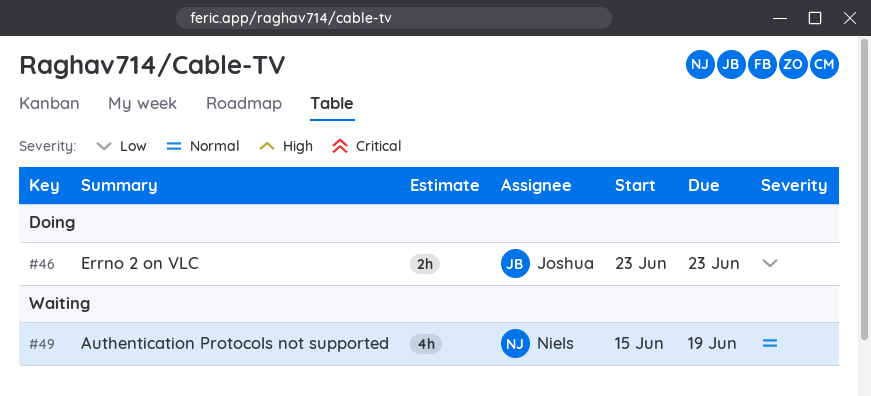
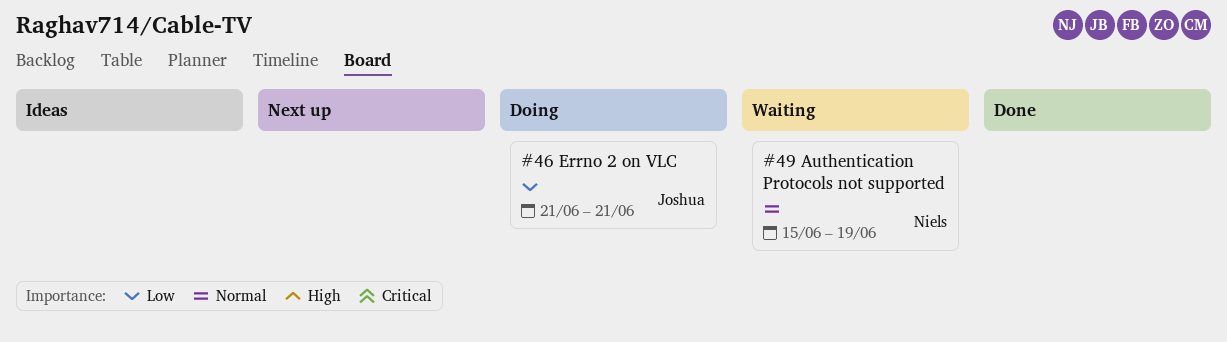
#46, start: Jun 23 -> Jun 21
#46, due: Jun 23 -> Jun 21

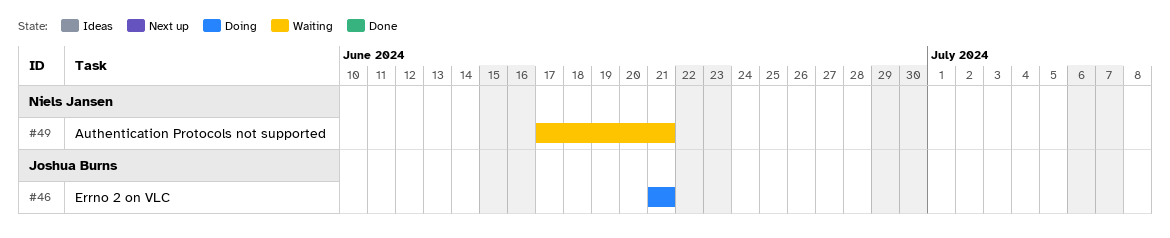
#49, start: Jun 15 -> Jun 17
#49, due: Jun 19 -> Jun 21

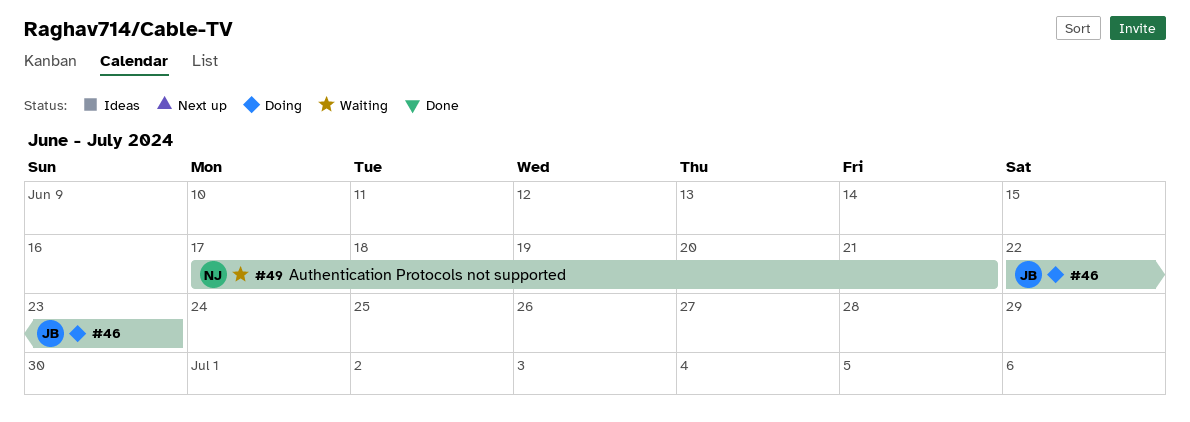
#46, start: Jun 21 -> Jun 22
#46, due: Jun 21 -> Jun 23

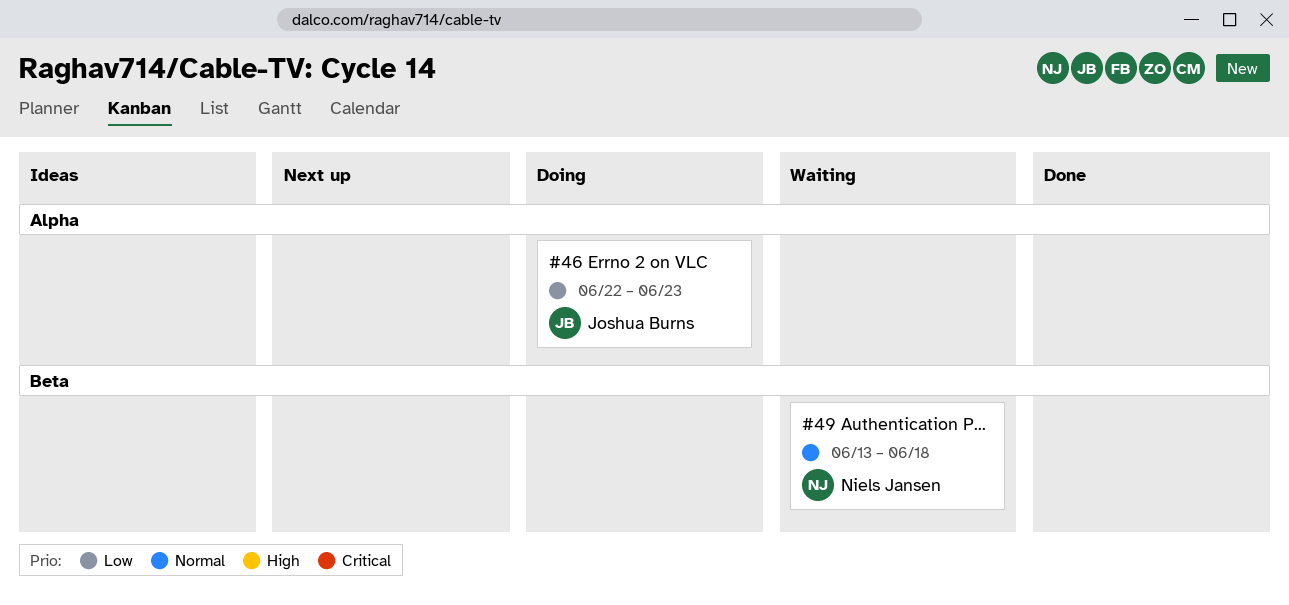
#49, start: Jun 17 -> Jun 13
#49, due: Jun 21 -> Jun 18

